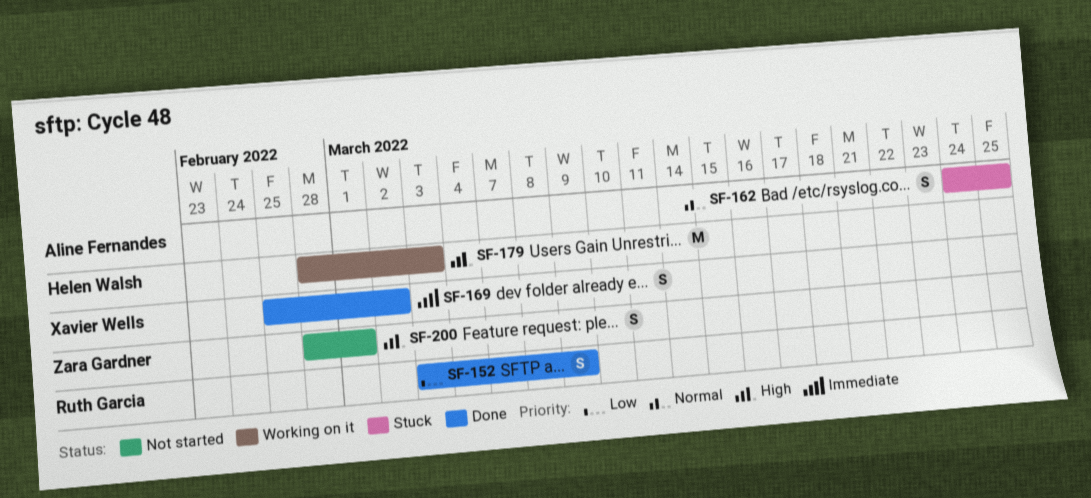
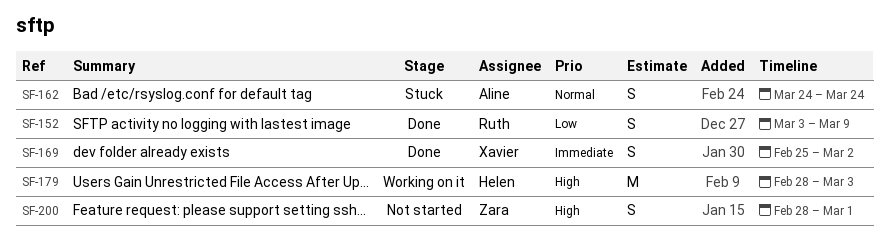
SF-162, due: Mar 25 -> Mar 24

